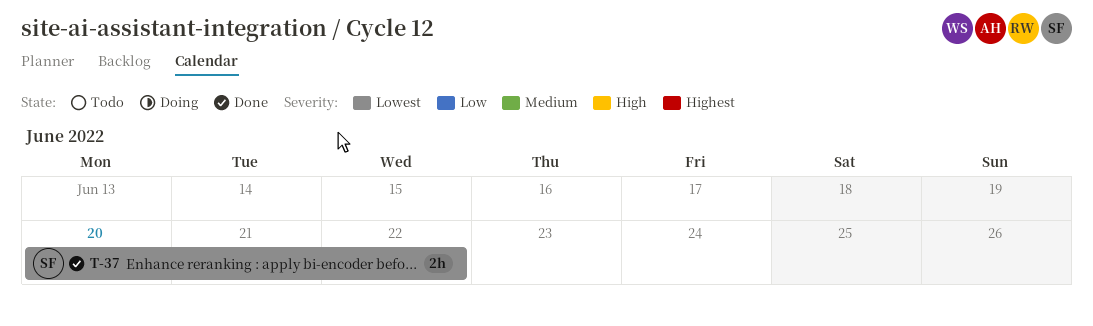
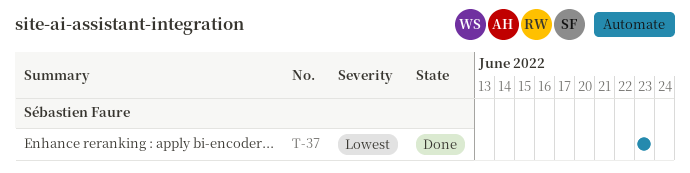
T-37, start: Jun 20 -> Jun 23
T-37, due: Jun 22 -> Jun 23

